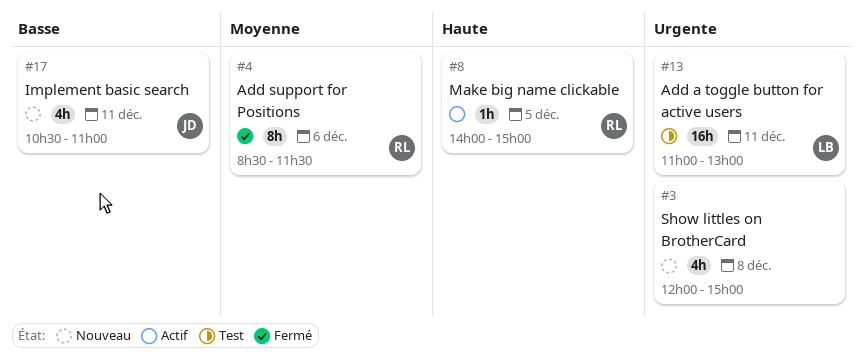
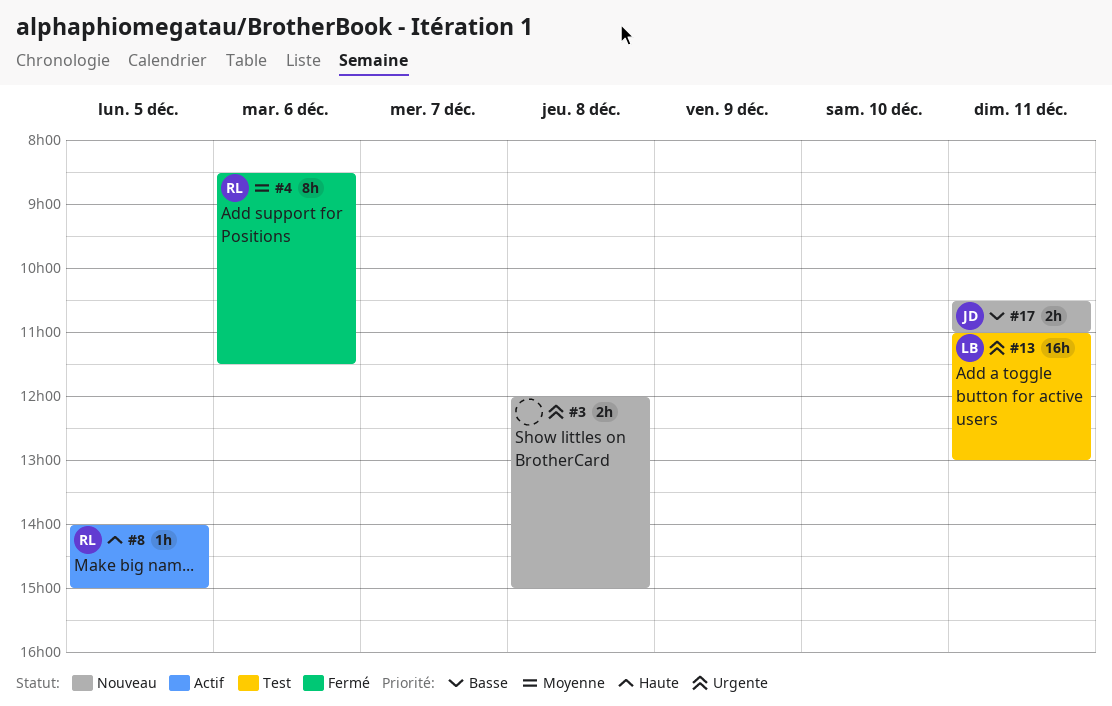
#3, estimate: 4h -> 2h
#17, estimate: 4h -> 2h

